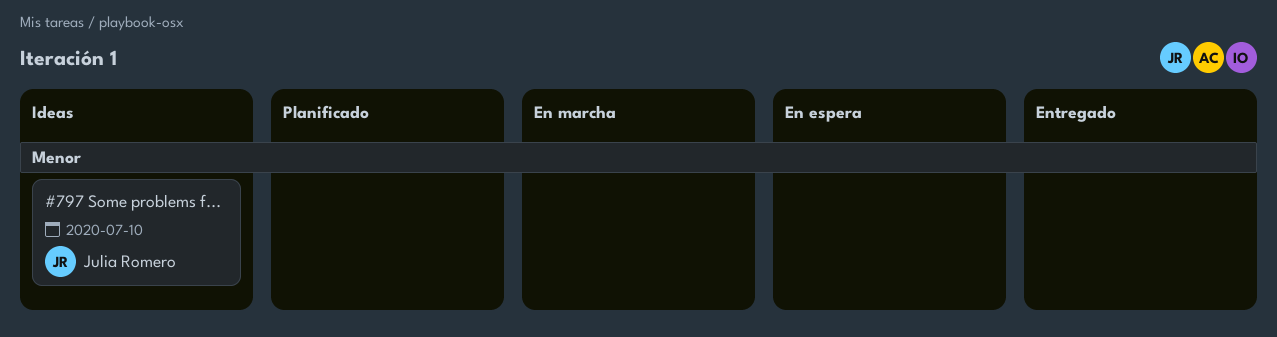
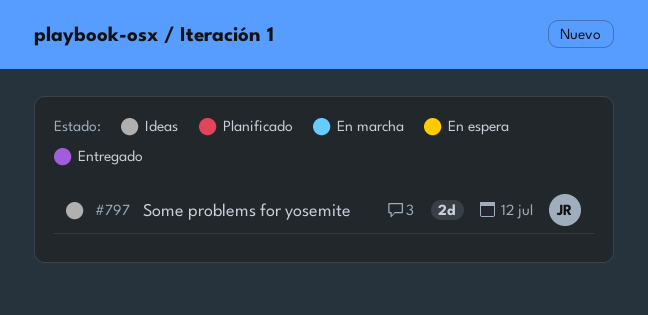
#797, due: Jul 10 -> Jul 12

